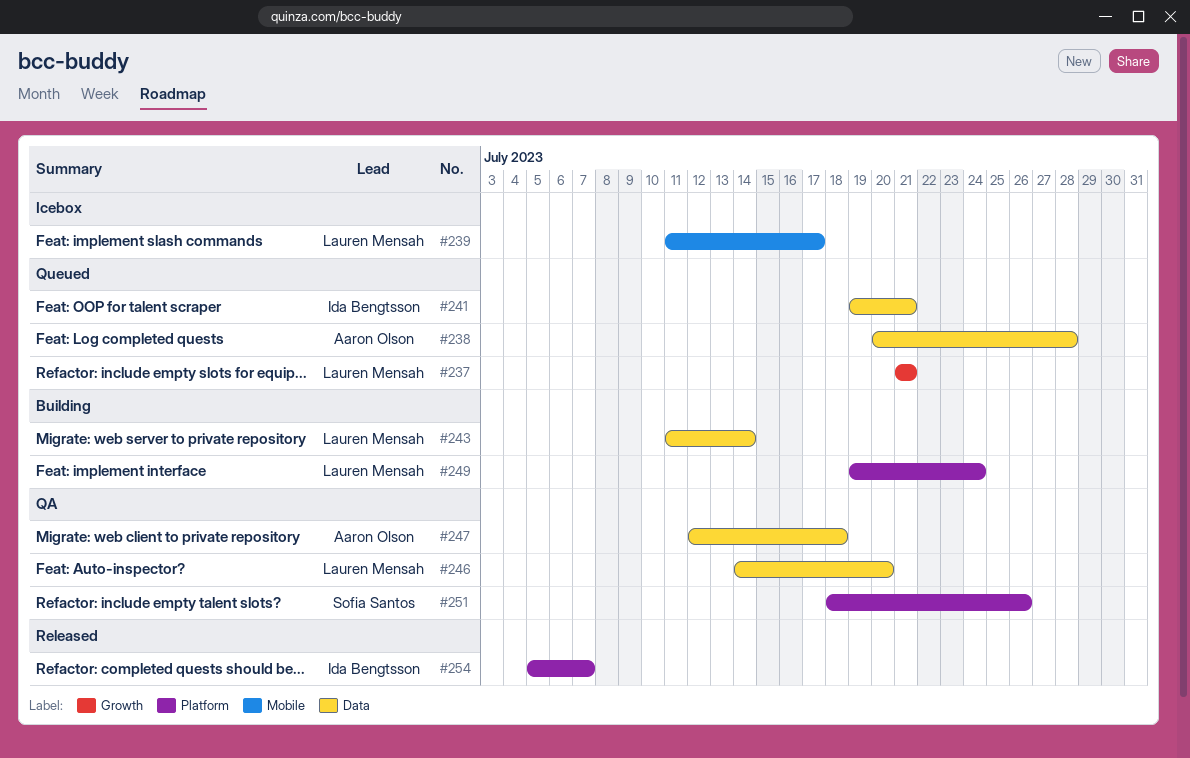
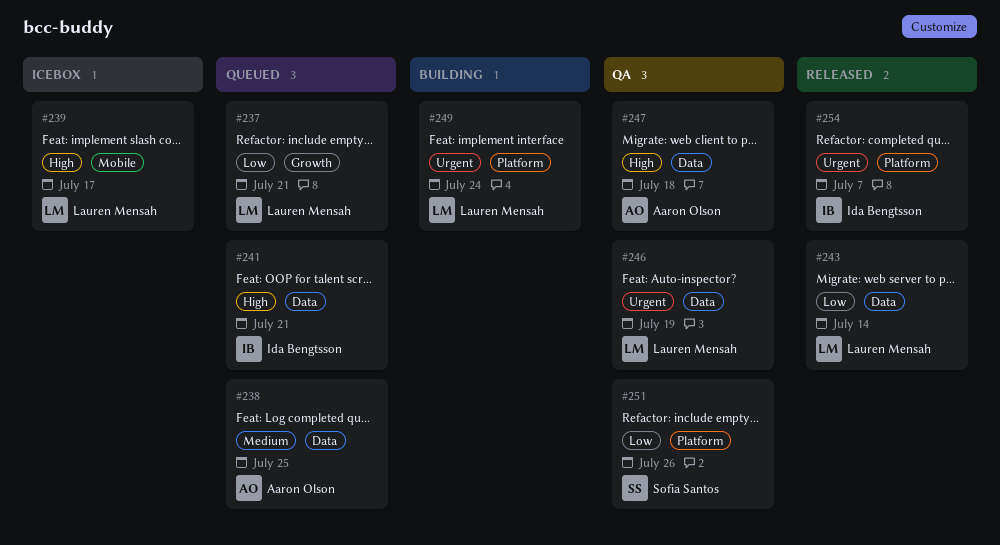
#238, due: Jul 28 -> Jul 25
#243, status: Building -> Released
#246, due: Jul 20 -> Jul 19

